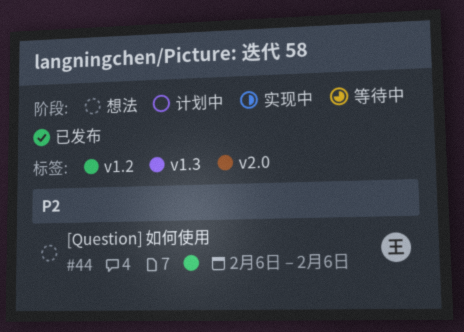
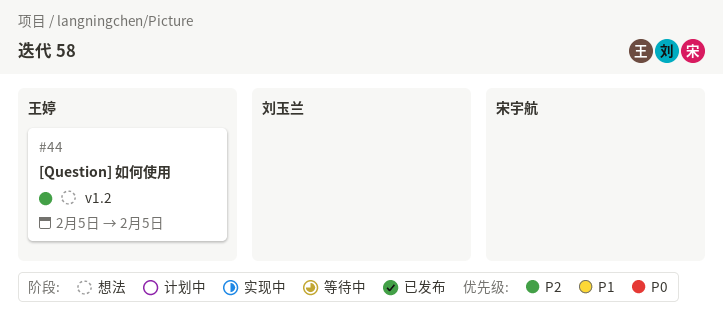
#44, start: Feb 6 -> Feb 5
#44, due: Feb 6 -> Feb 5

